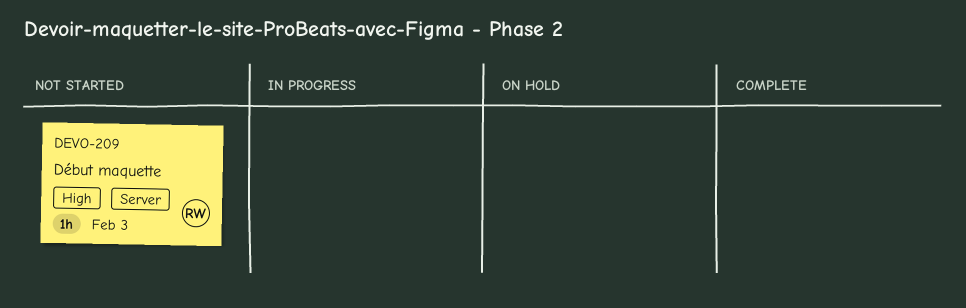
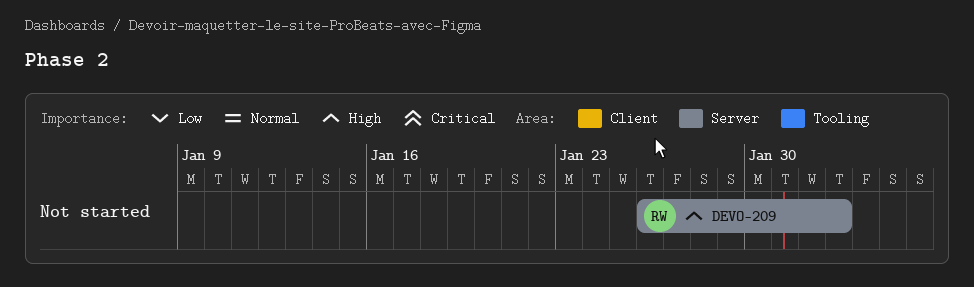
DEVO-209, due: Feb 3 -> Feb 2

